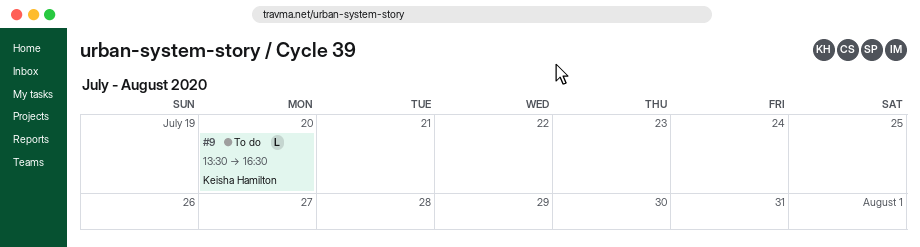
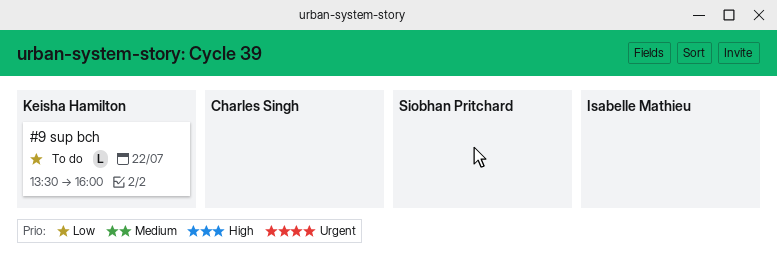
#9, day: Jul 20 -> Jul 22
#9, ends: 16:30 -> 16:00

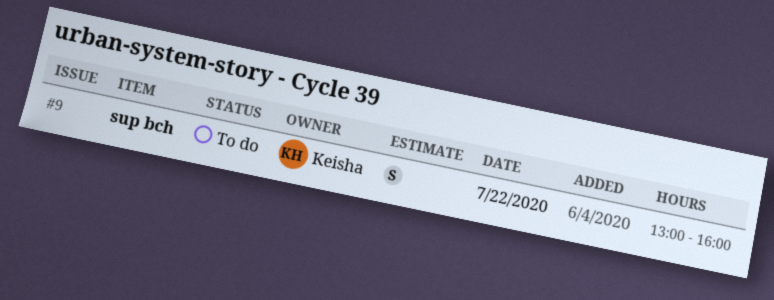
#9, estimate: L -> S
#9, begins: 13:30 -> 13:00

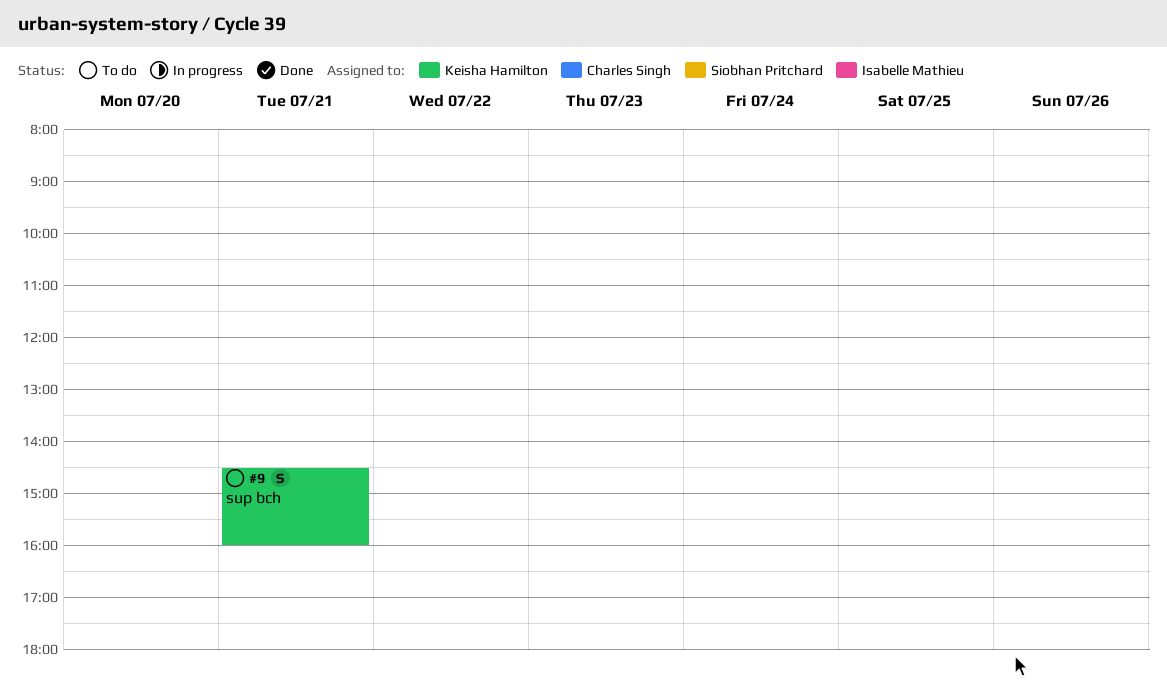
#9, day: Jul 22 -> Jul 21
#9, begins: 13:00 -> 14:30

